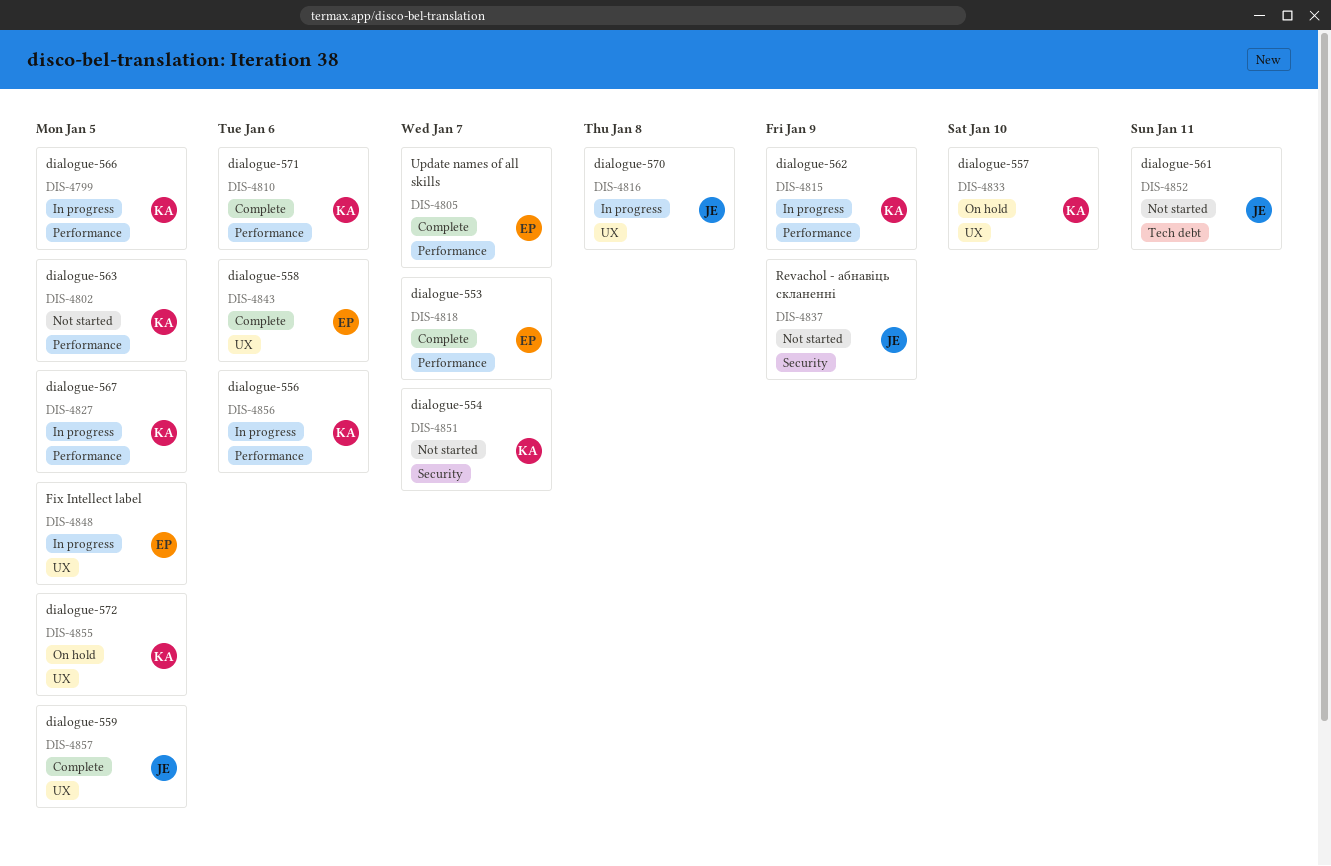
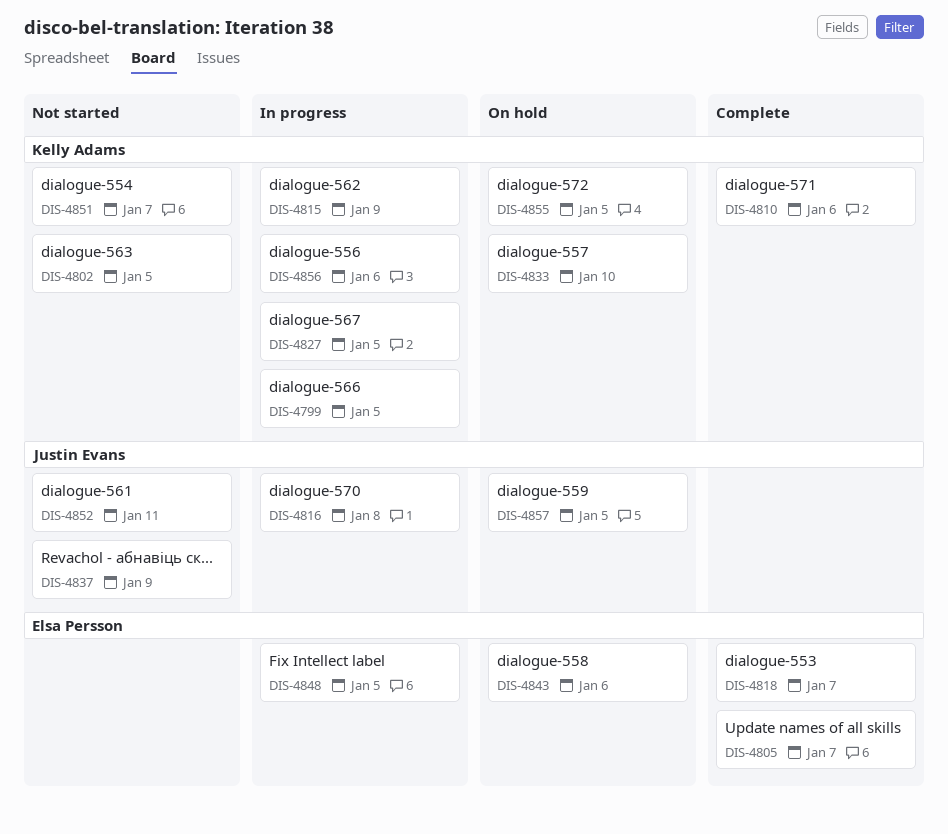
DIS-4843, status: Complete -> On hold
DIS-4857, status: Complete -> On hold

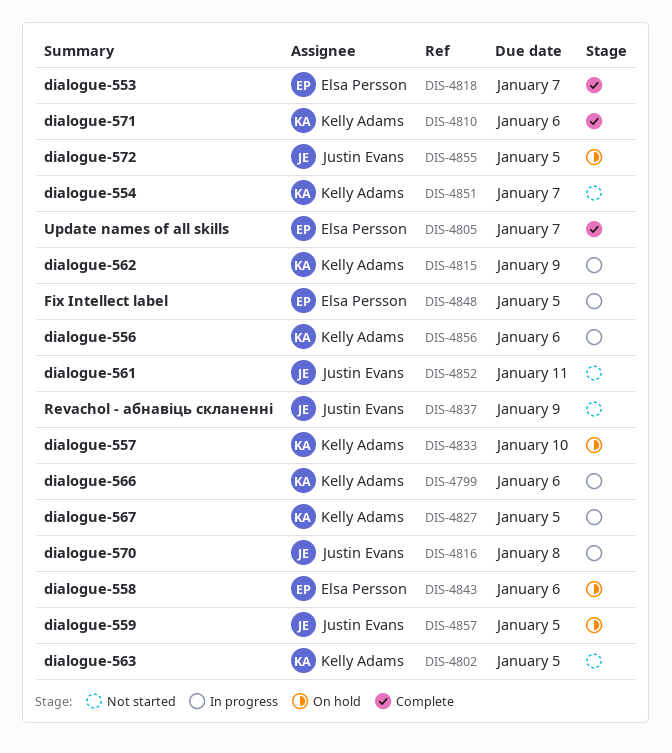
DIS-4799, due: Jan 5 -> Jan 6
DIS-4855, owner: Kelly Adams -> Justin Evans

